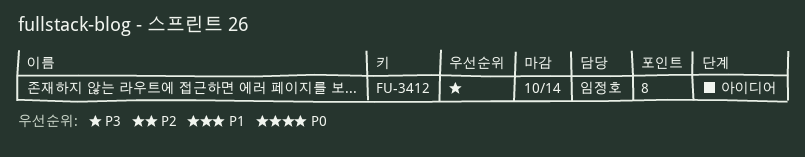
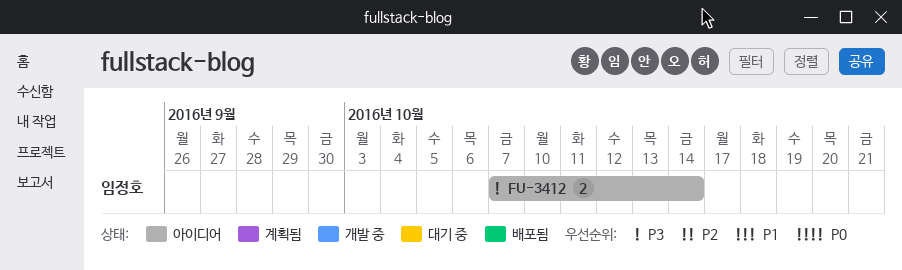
FU-3412, estimate: 8 -> 2

